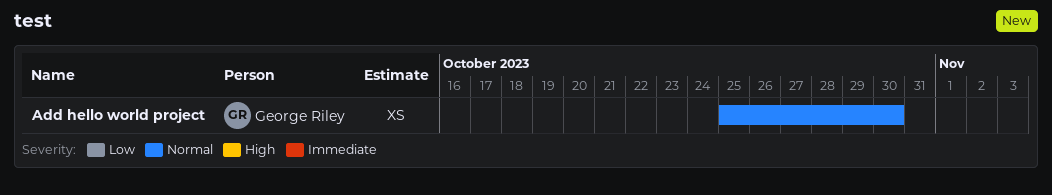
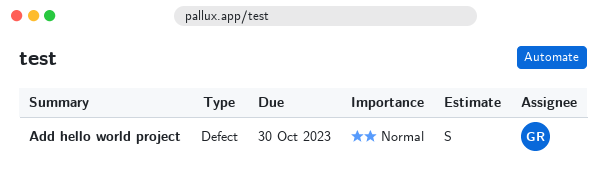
Add hello world project, estimate: XS -> S

